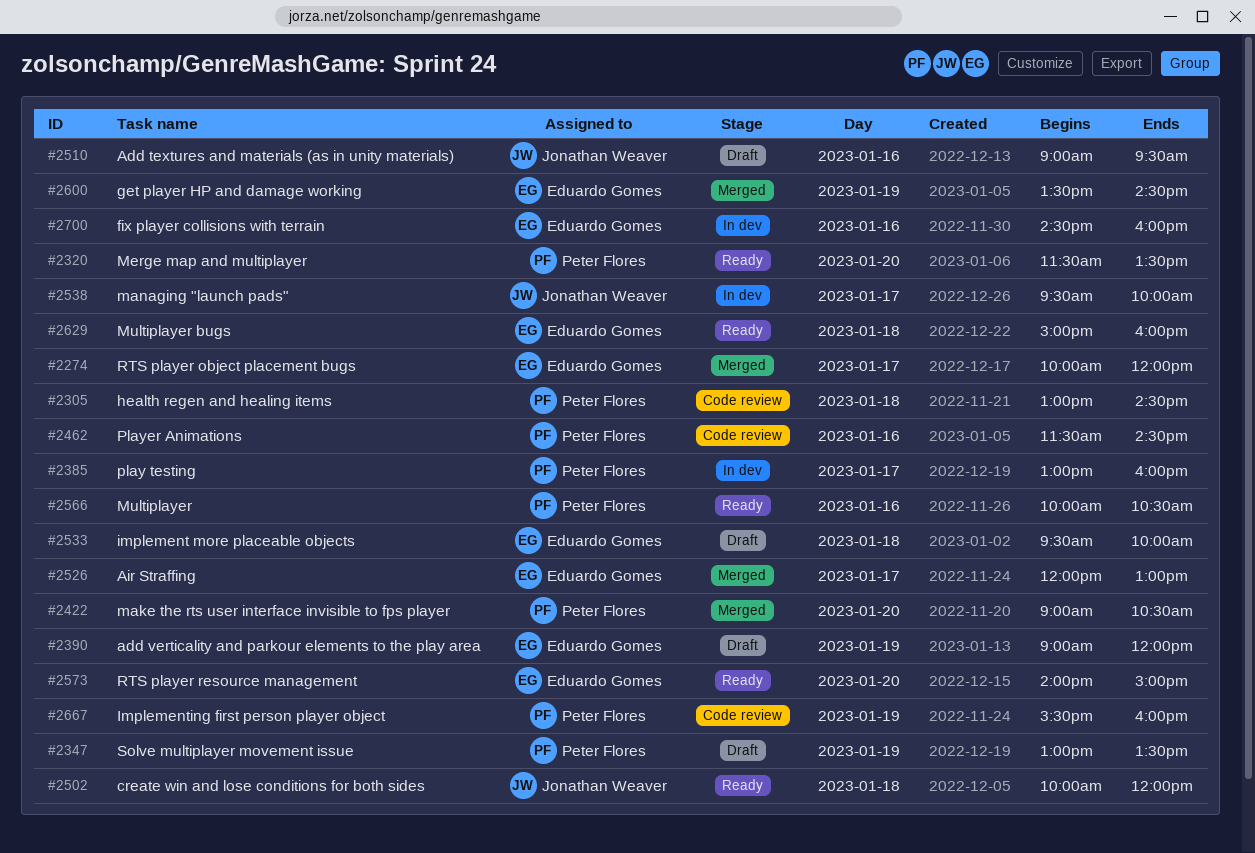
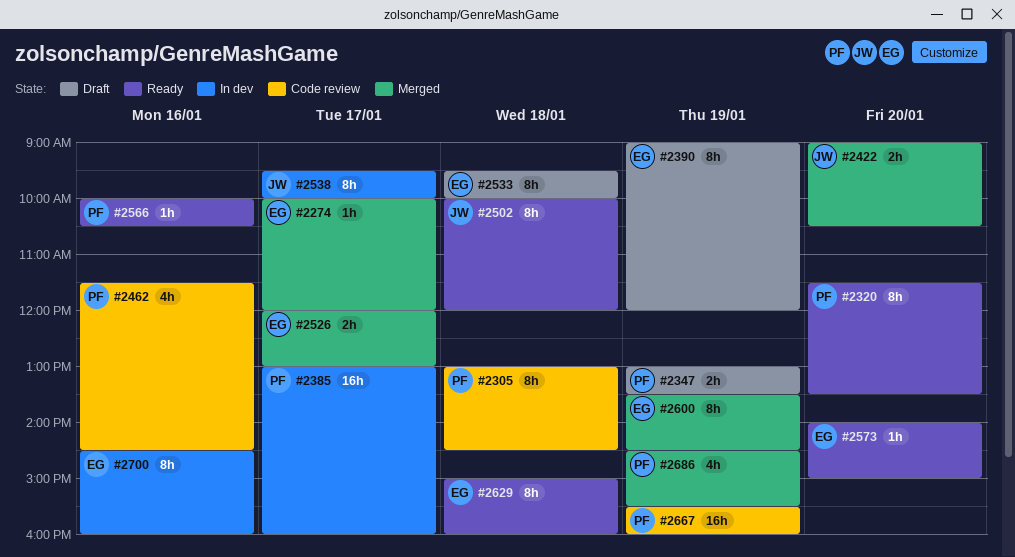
#2422, owner: Peter Flores -> Jonathan Weaver
#2510: present -> none
#2686: none -> present

